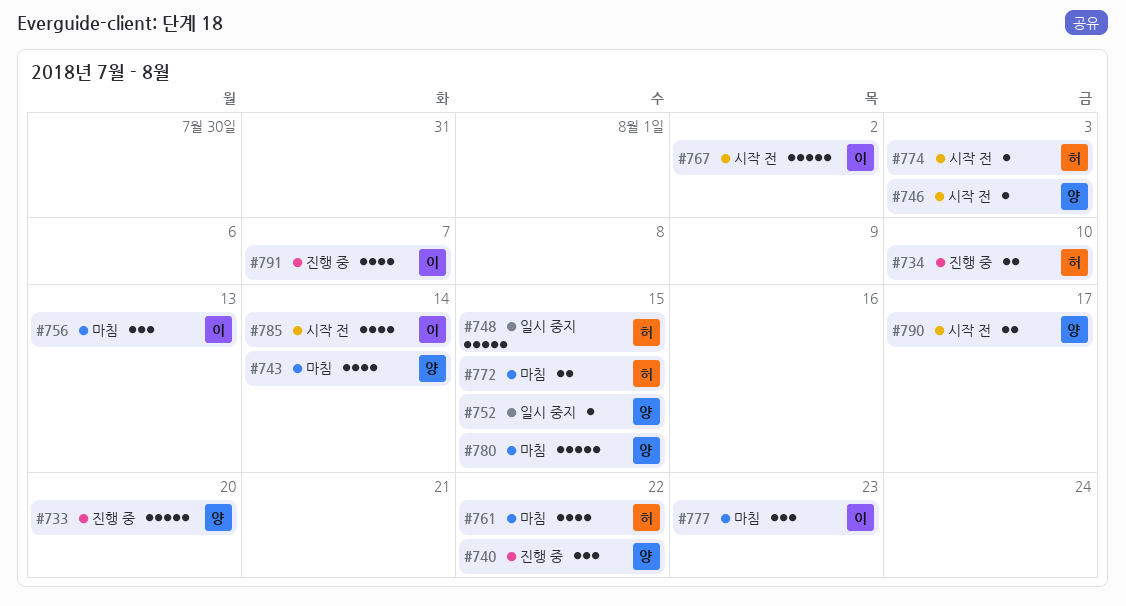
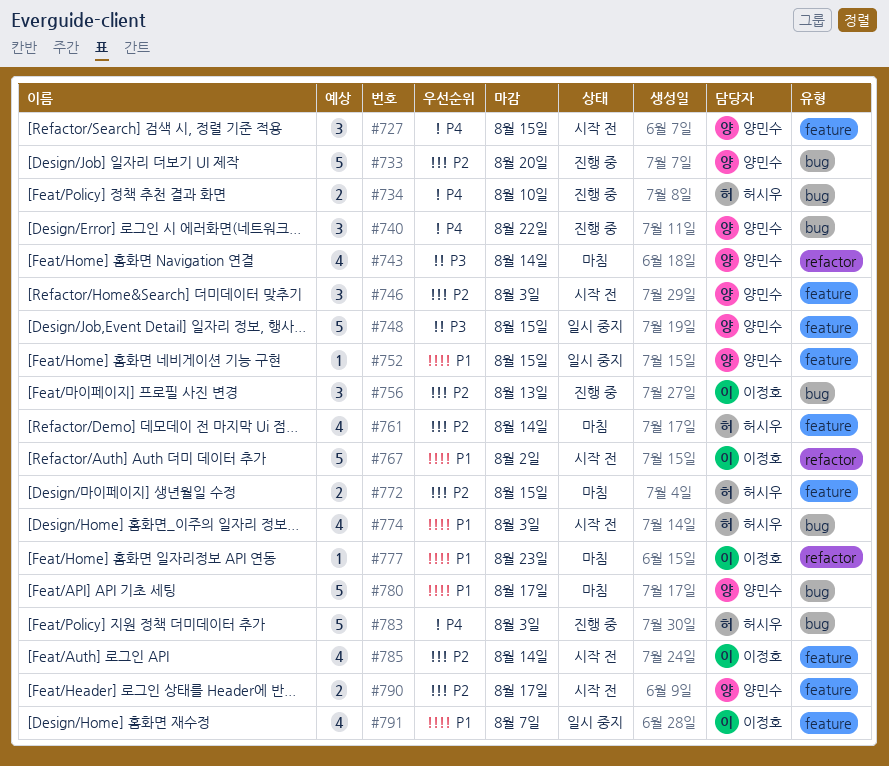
#727: none -> present
#746, estimate: 1 -> 3
#748, owner: 허시우 -> 양민수
#756, status: 마침 -> 진행 중
#761, due: Aug 22 -> Aug 14
#774, estimate: 1 -> 4
#777, estimate: 3 -> 1
#780, due: Aug 15 -> Aug 17
#783: none -> present
#791, status: 진행 중 -> 일시 중지

